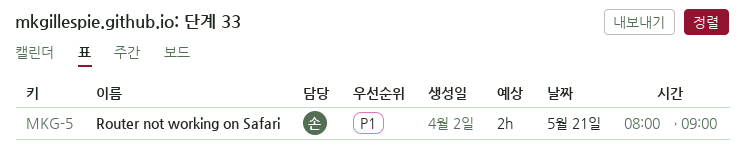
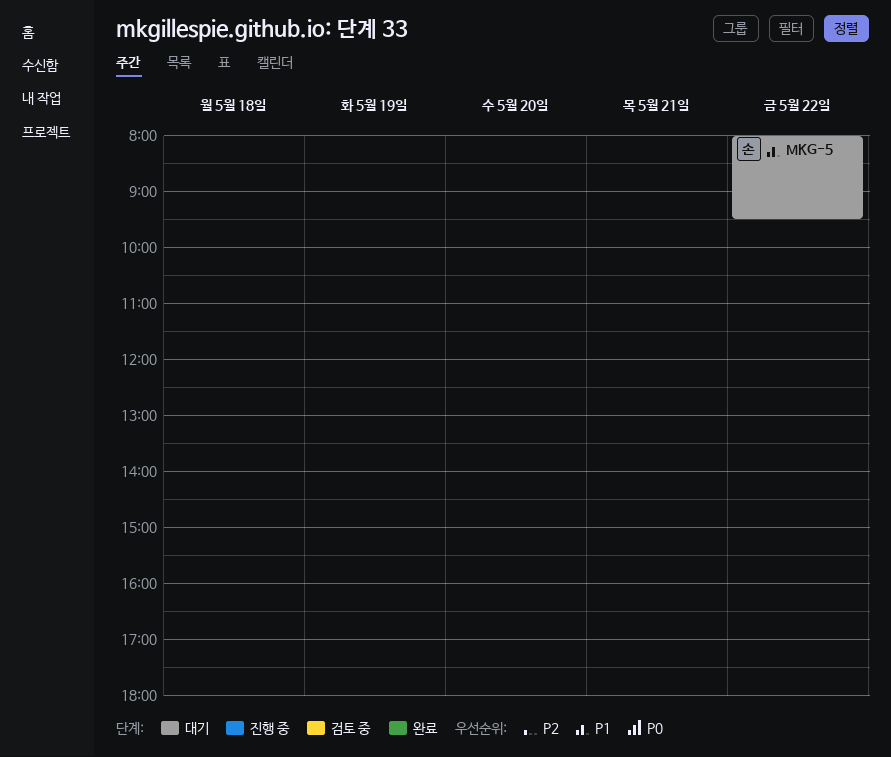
MKG-5, day: May 21 -> May 22
MKG-5, ends: 09:00 -> 09:30

